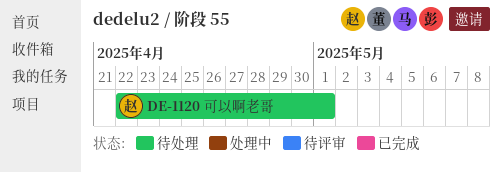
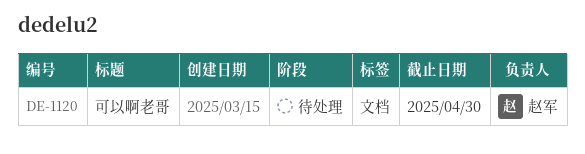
DE-1120, due: May 1 -> Apr 30

